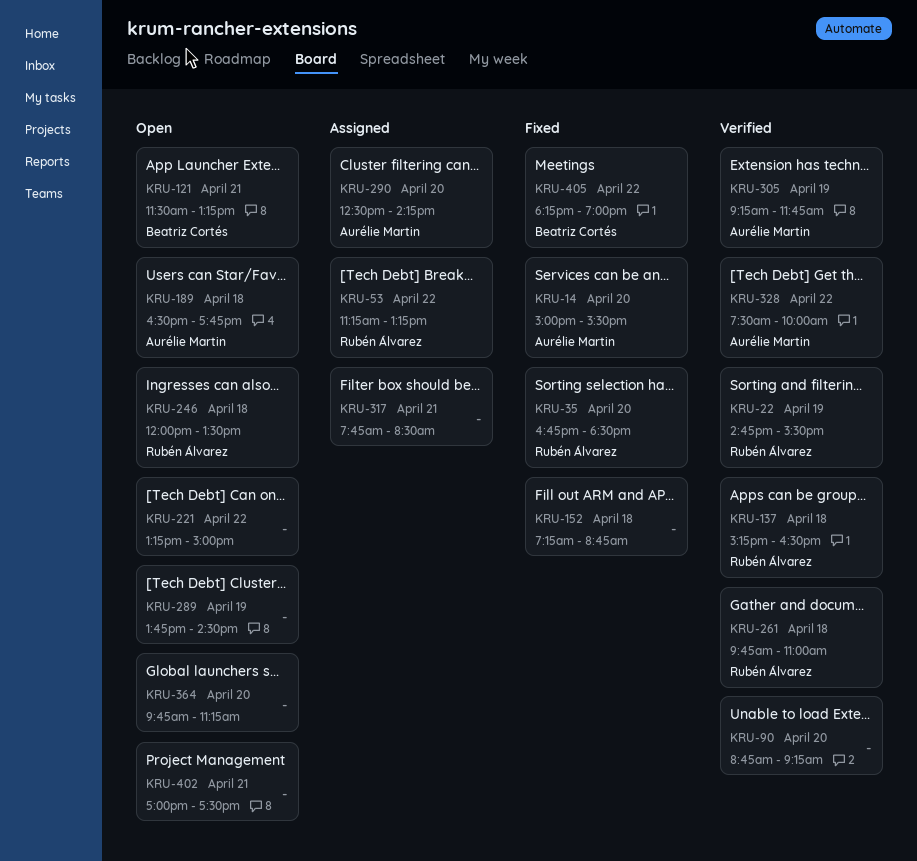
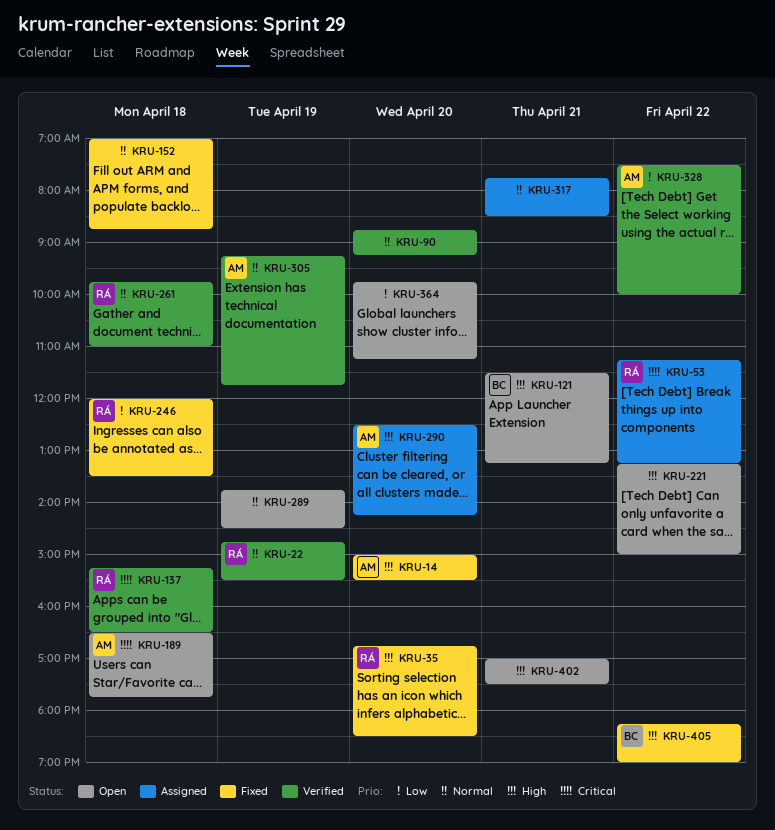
KRU-152, begins: 07:15 -> 07:00
KRU-246, status: Open -> Fixed

